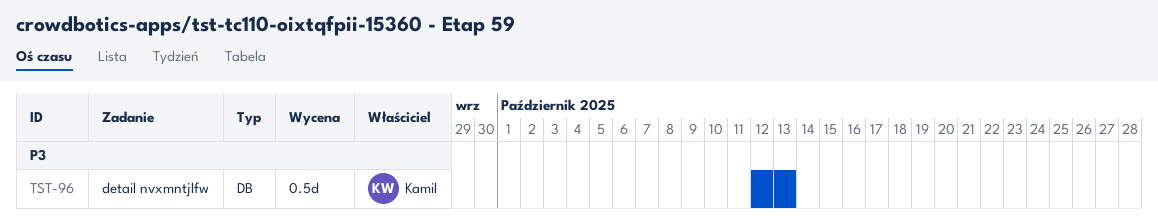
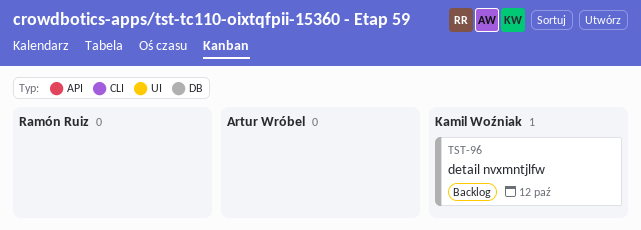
TST-96, due: Oct 13 -> Oct 12

